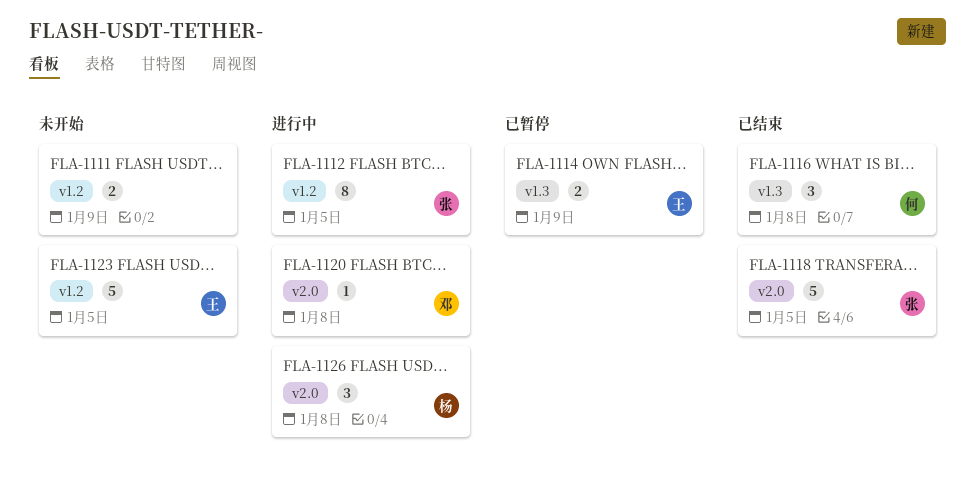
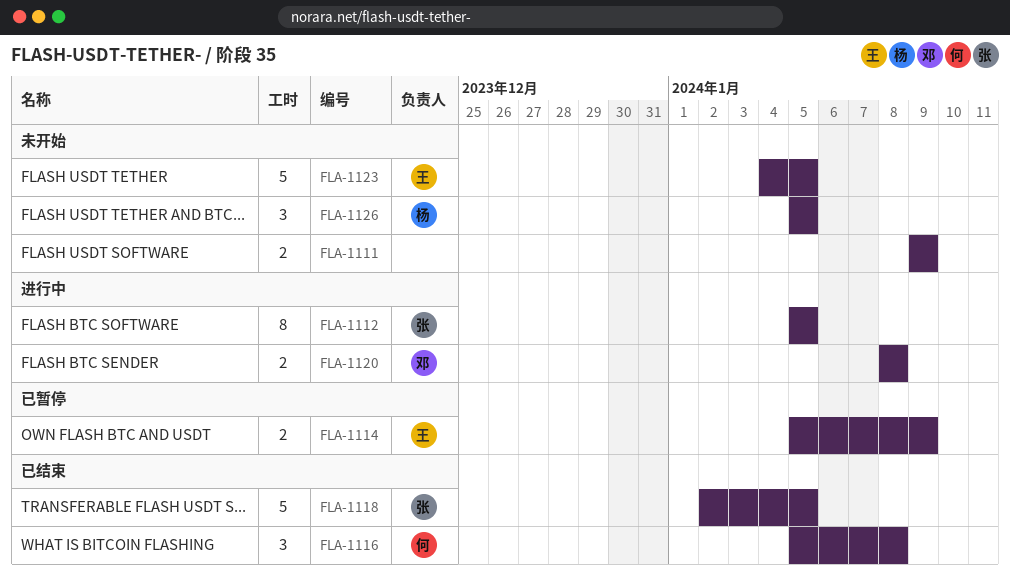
FLA-1120, estimate: 1 -> 2
FLA-1126, status: 进行中 -> 未开始
FLA-1126, due: Jan 8 -> Jan 5

